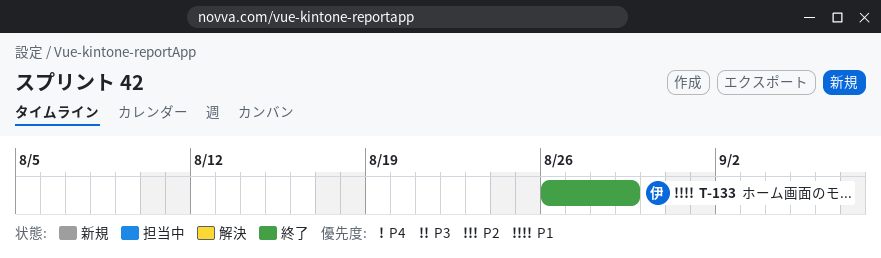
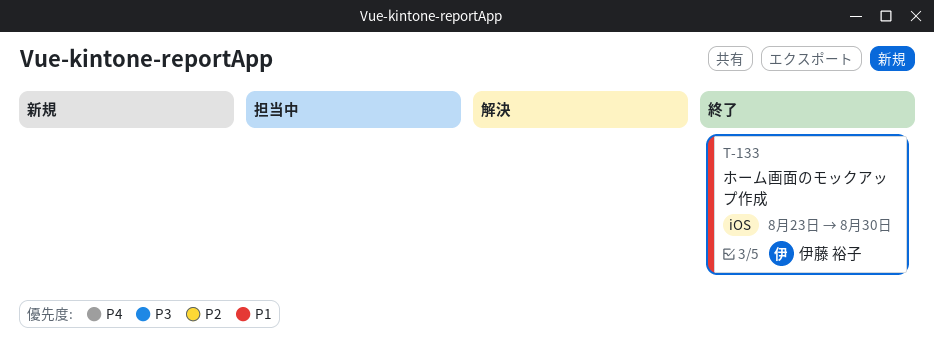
T-133, start: Aug 26 -> Aug 23
T-133, due: Aug 29 -> Aug 30

